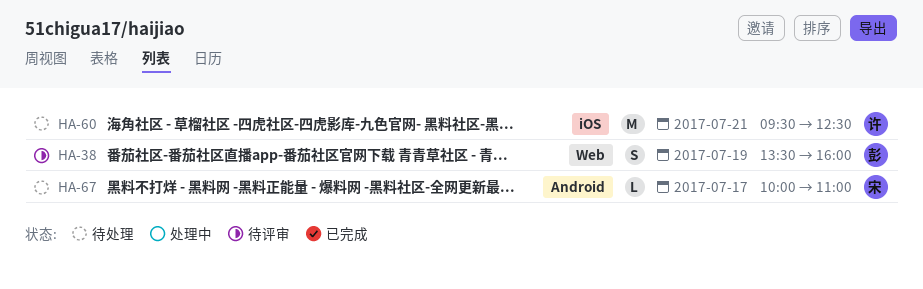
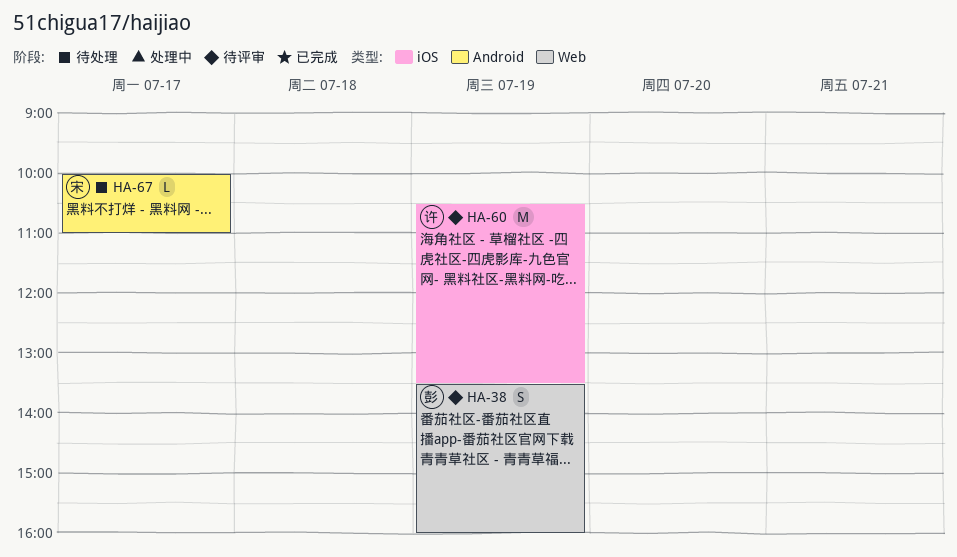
HA-60, status: 待处理 -> 待评审
HA-60, day: Jul 21 -> Jul 19
HA-60, begins: 09:30 -> 10:30
HA-60, ends: 12:30 -> 13:30

